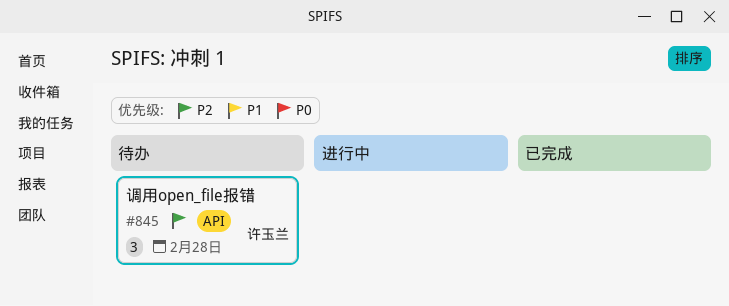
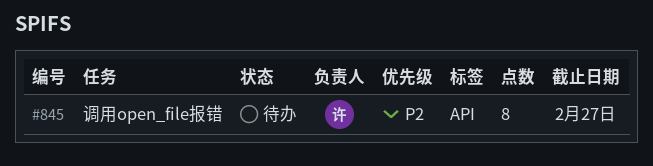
#845, estimate: 3 -> 8
#845, due: Feb 28 -> Feb 27

